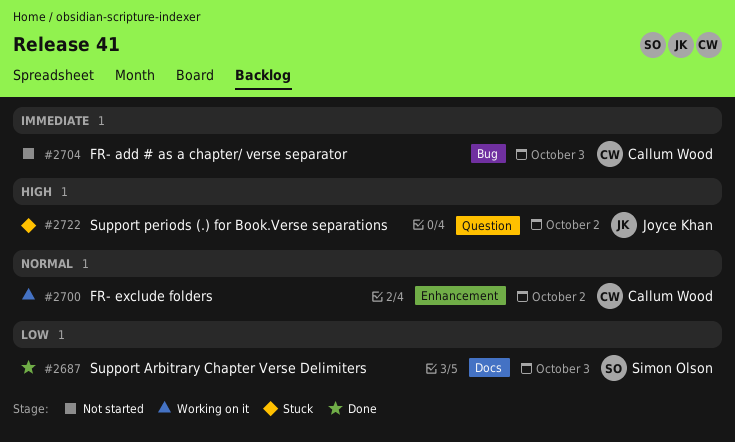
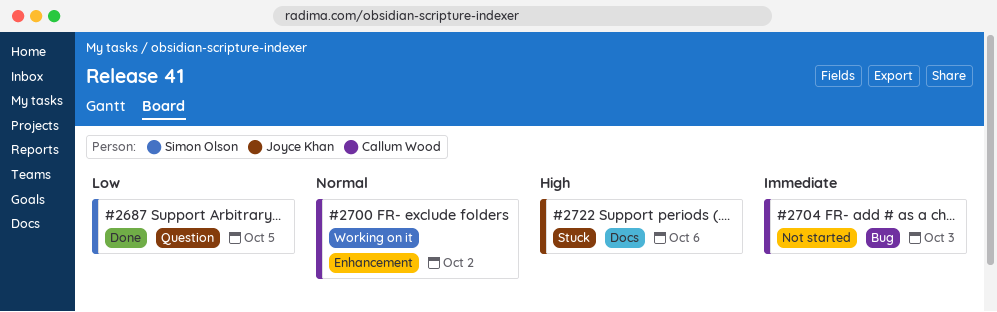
#2687, label: Docs -> Question
#2687, due: Oct 3 -> Oct 5
#2722, label: Question -> Docs
#2722, due: Oct 2 -> Oct 6

